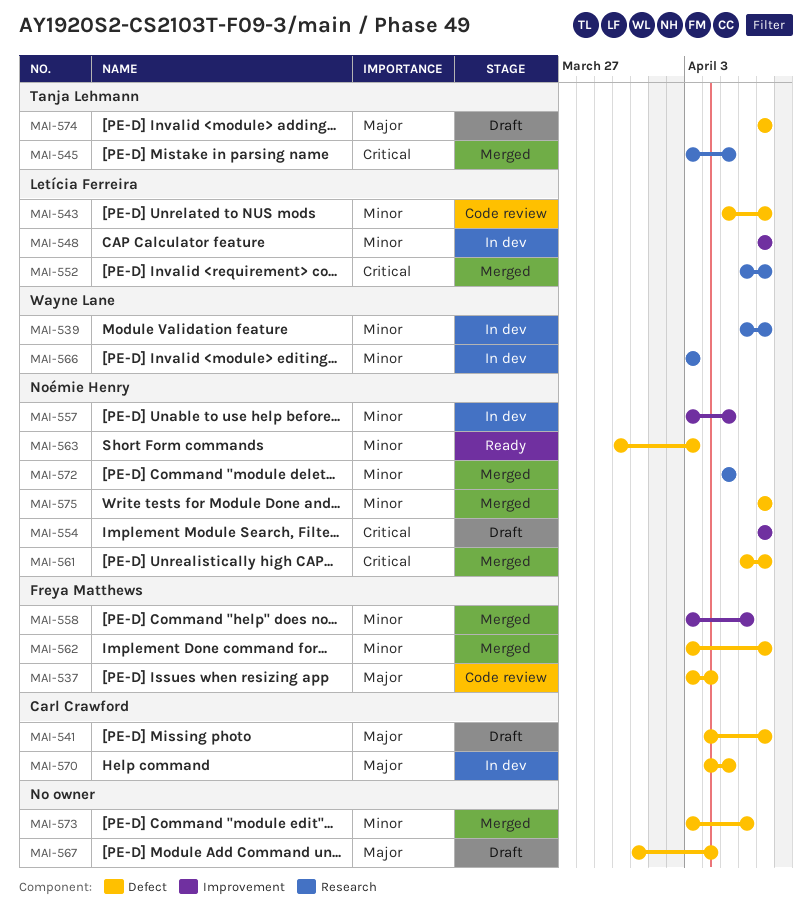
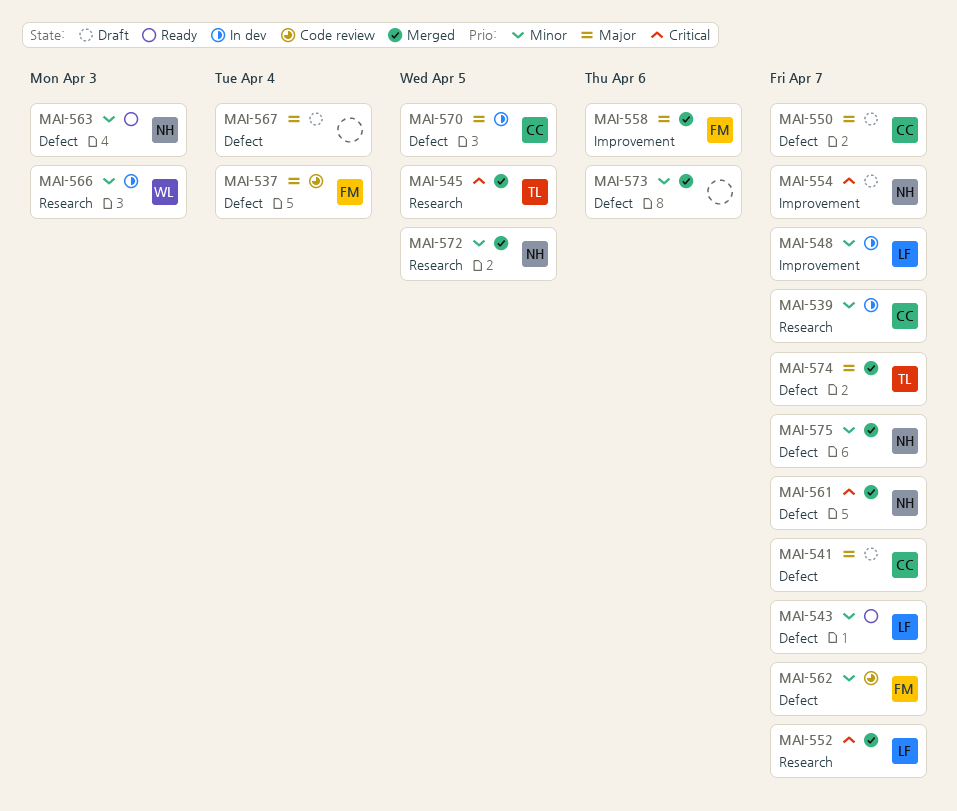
MAI-539, owner: Wayne Lane -> Carl Crawford
MAI-543, status: Code review -> Ready
MAI-550: none -> present
MAI-557: present -> none
MAI-558, priority: Minor -> Major
MAI-562, status: Merged -> Code review
MAI-574, status: Draft -> Merged

